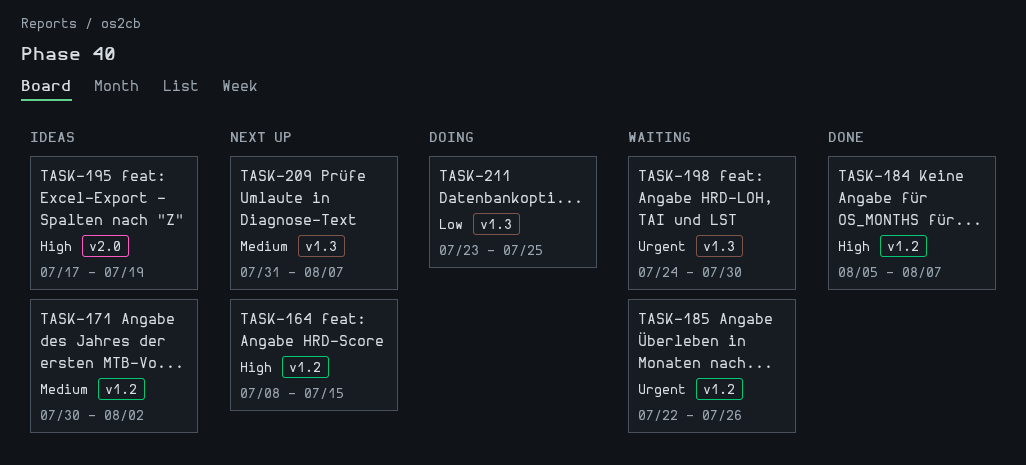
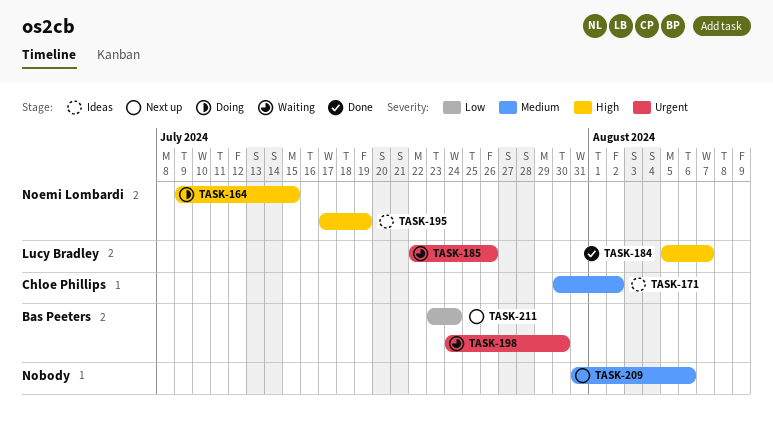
TASK-164, status: Next up -> Doing
TASK-164, start: Jul 8 -> Jul 9
TASK-209, due: Aug 7 -> Aug 6
TASK-211, status: Doing -> Next up
TASK-211, due: Jul 25 -> Jul 24

